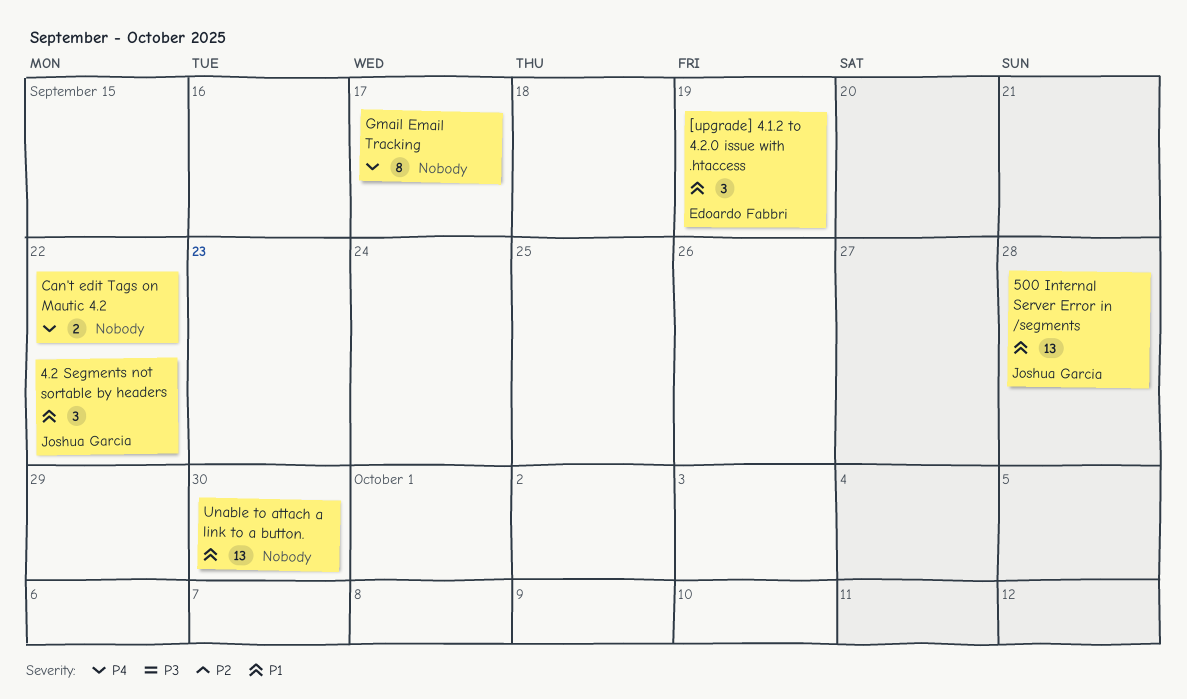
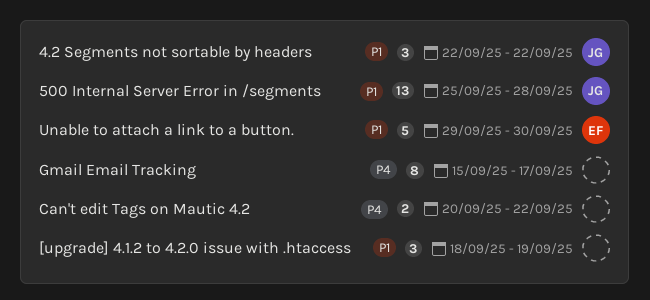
[upgrade] 4.1.2 to 4.2.0 issue with .htaccess, owner: Edoardo Fabbri -> none
Unable to attach a link to a button., owner: none -> Edoardo Fabbri
Unable to attach a link to a button., estimate: 13 -> 5

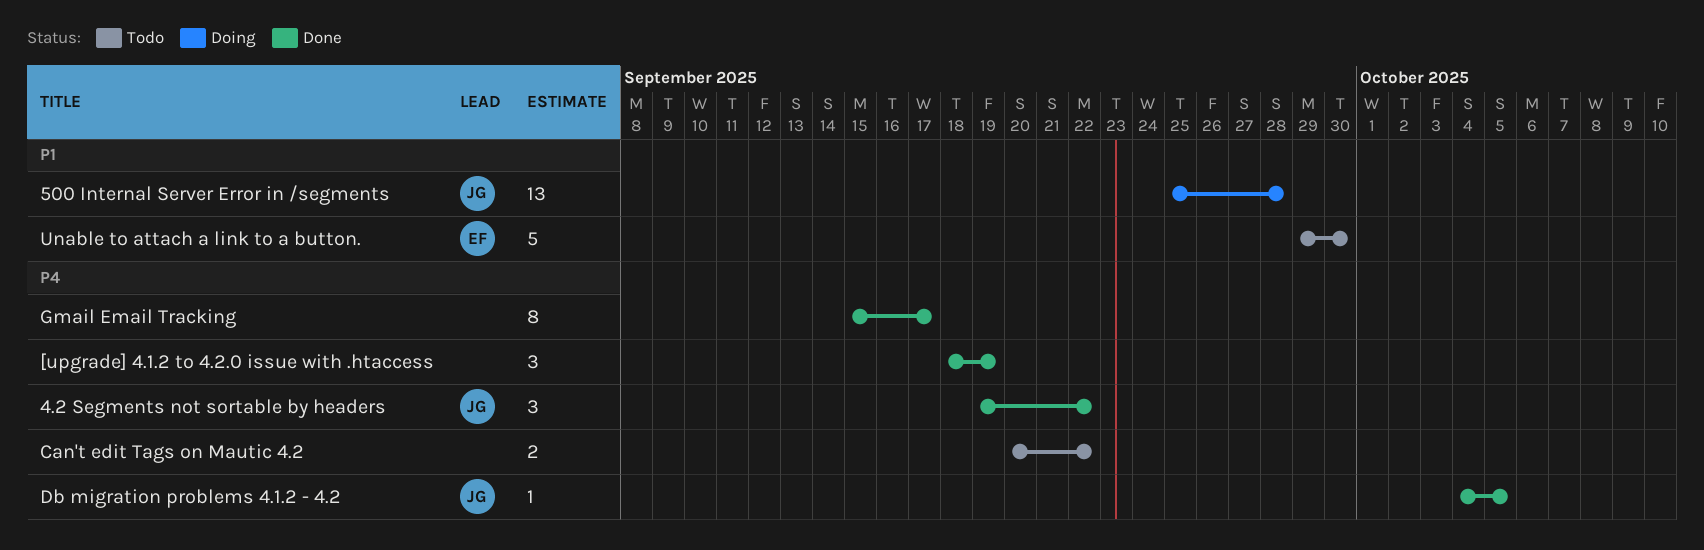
4.2 Segments not sortable by headers, priority: P1 -> P4
4.2 Segments not sortable by headers, start: Sep 22 -> Sep 19
[upgrade] 4.1.2 to 4.2.0 issue with .htaccess, priority: P1 -> P4
Db migration problems 4.1.2 - 4.2: none -> present

